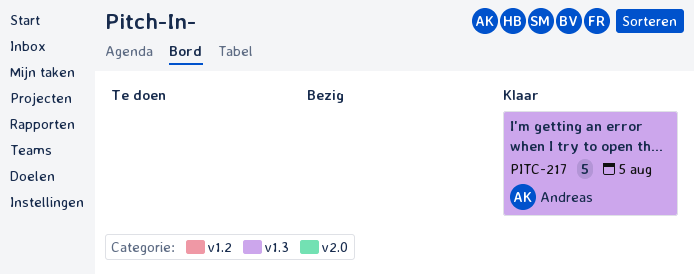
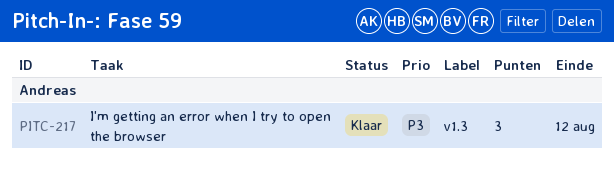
PITC-217, estimate: 5 -> 3
PITC-217, due: Aug 5 -> Aug 12

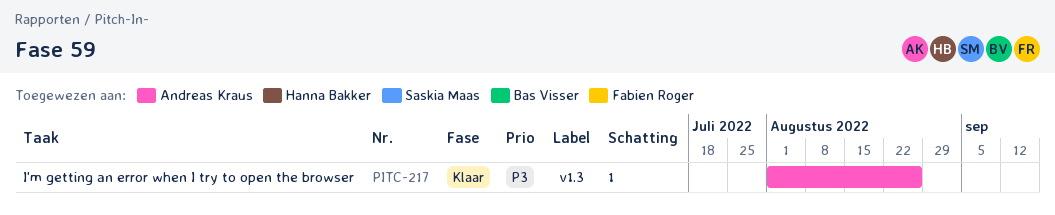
PITC-217, estimate: 3 -> 1
PITC-217, due: Aug 12 -> Aug 26

